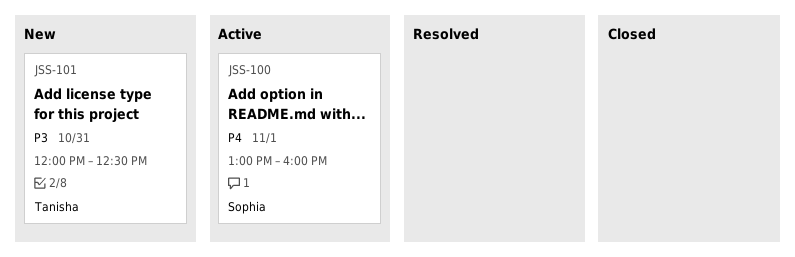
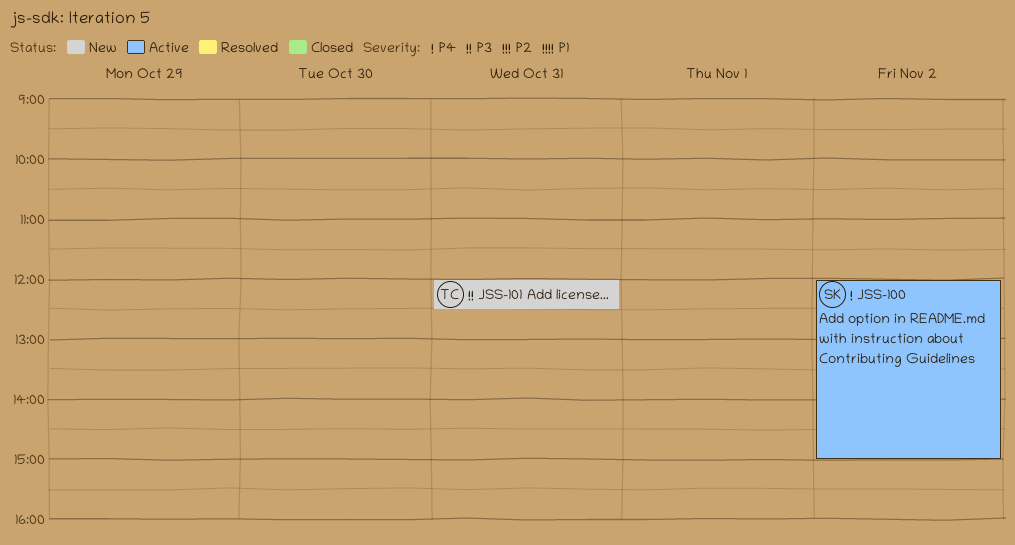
JSS-100, day: Nov 1 -> Nov 2
JSS-100, begins: 13:00 -> 12:00
JSS-100, ends: 16:00 -> 15:00

